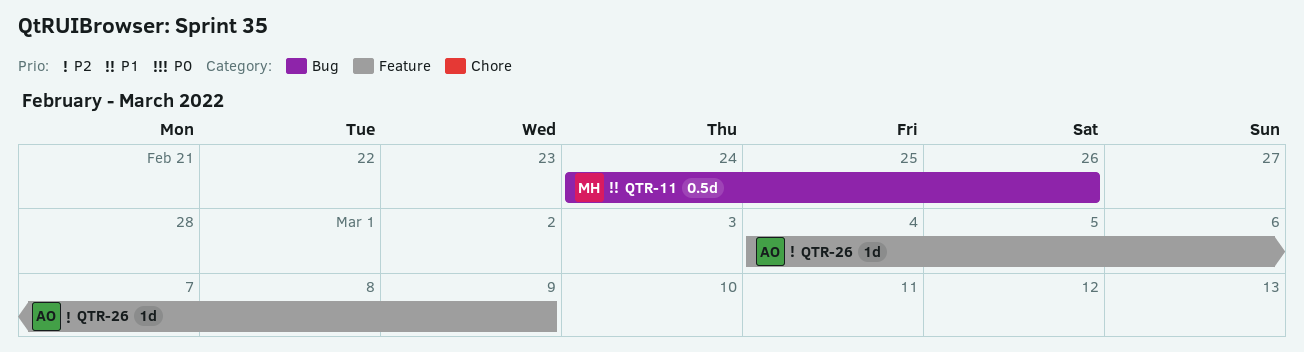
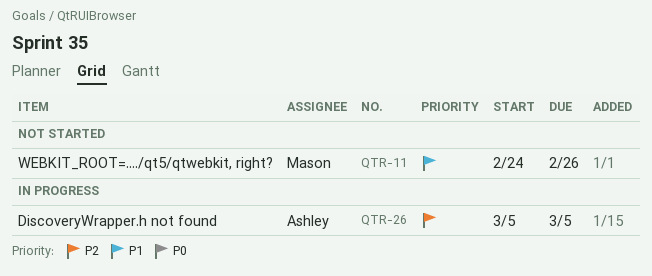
QTR-26, start: Mar 4 -> Mar 5
QTR-26, due: Mar 9 -> Mar 5

